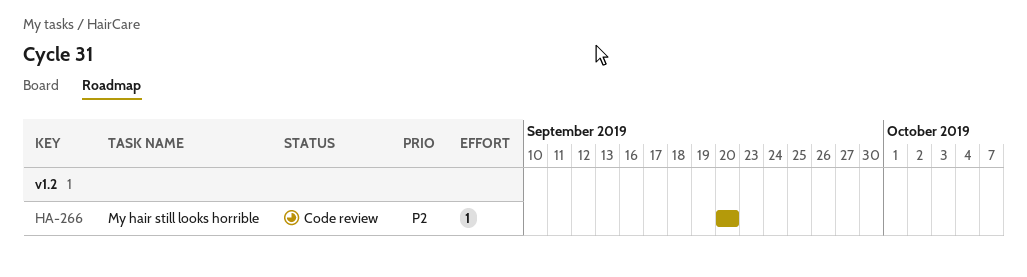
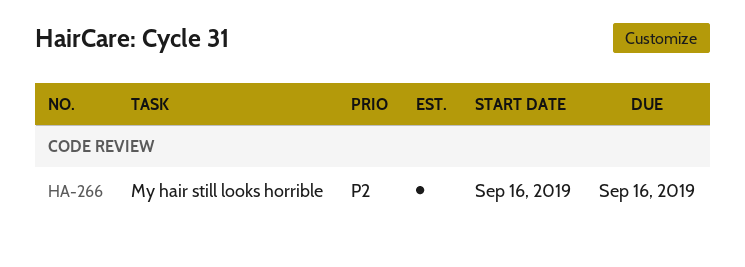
HA-266, start: Sep 20 -> Sep 16
HA-266, due: Sep 20 -> Sep 16

